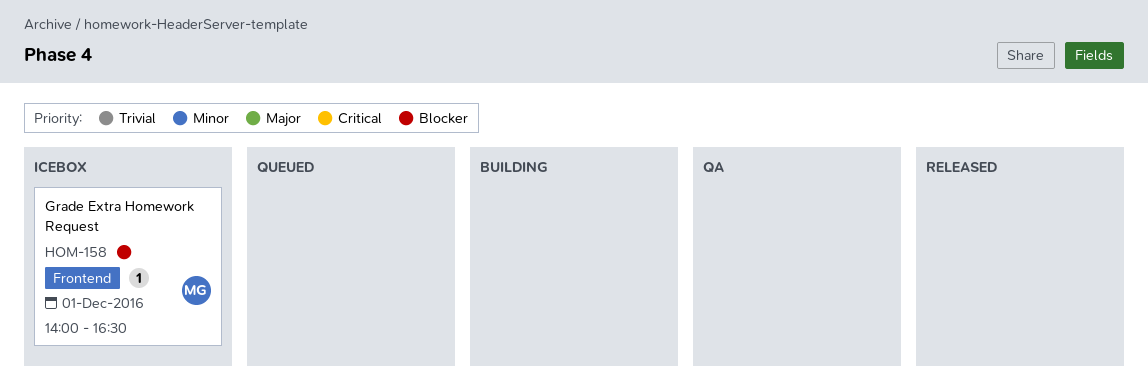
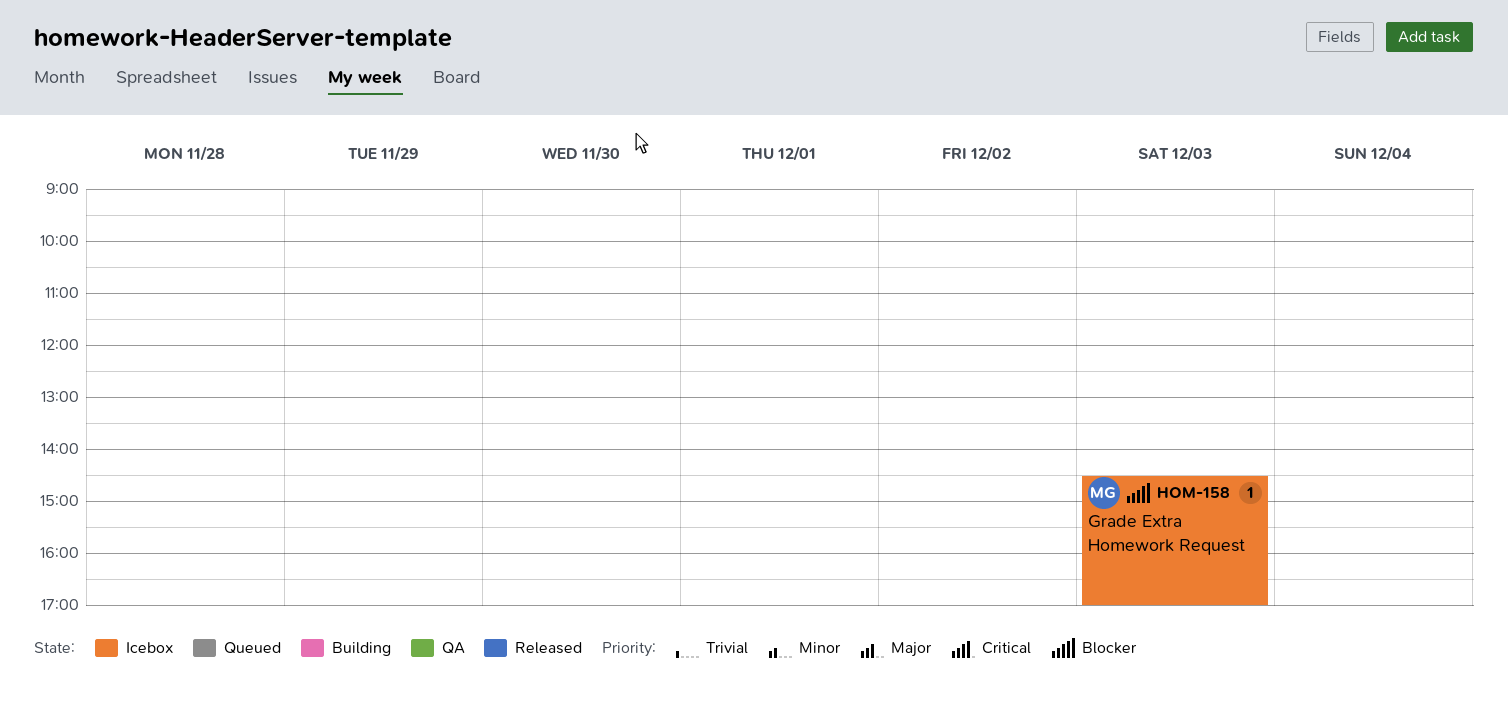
HOM-158, day: Dec 1 -> Dec 3
HOM-158, begins: 14:00 -> 14:30
HOM-158, ends: 16:30 -> 17:00

